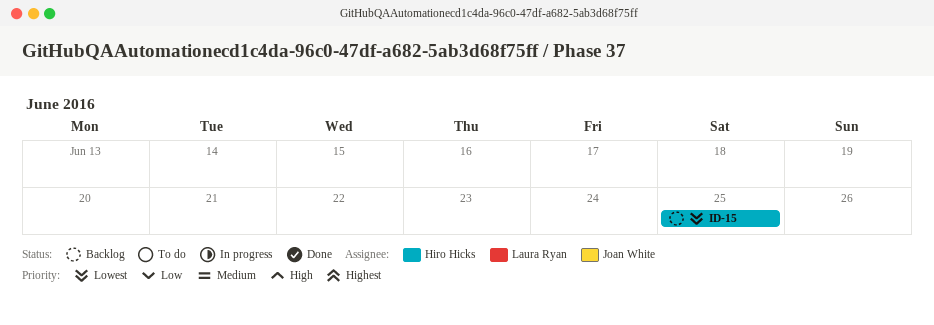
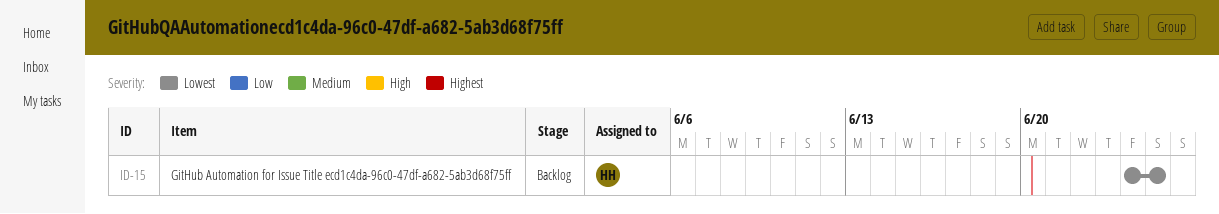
ID-15, start: Jun 25 -> Jun 24

